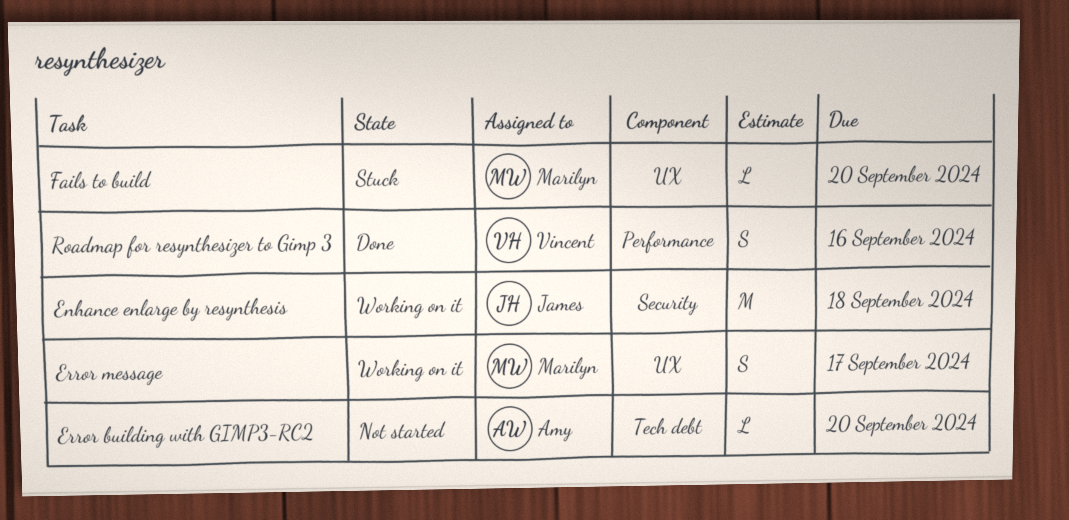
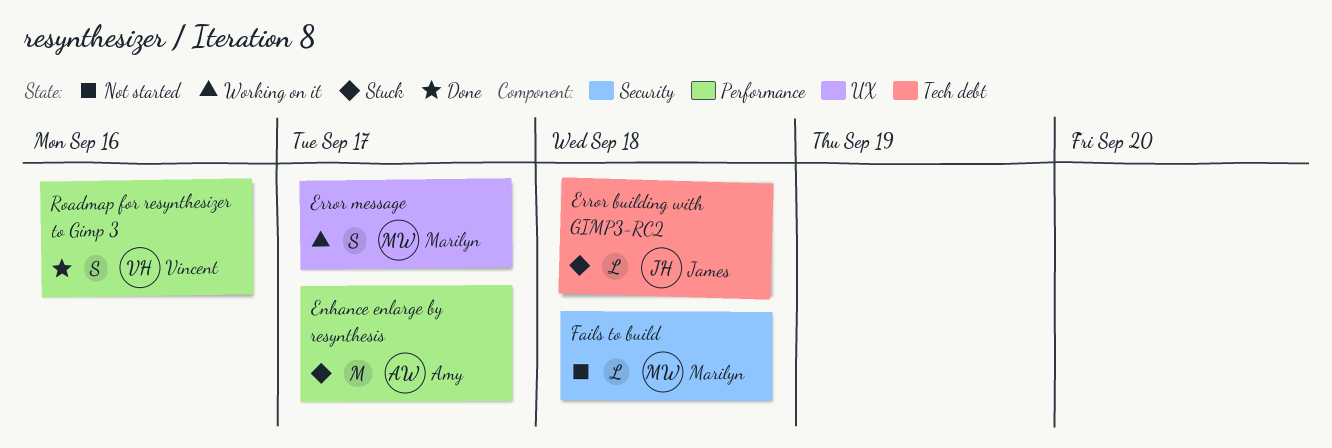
Enhance enlarge by resynthesis, status: Working on it -> Stuck
Enhance enlarge by resynthesis, owner: James -> Amy
Enhance enlarge by resynthesis, label: Security -> Performance
Enhance enlarge by resynthesis, due: Sep 18 -> Sep 17
Error building with GIMP3-RC2, status: Not started -> Stuck
Error building with GIMP3-RC2, owner: Amy -> James
Error building with GIMP3-RC2, due: Sep 20 -> Sep 18
Fails to build, status: Stuck -> Not started
Fails to build, label: UX -> Security
Fails to build, due: Sep 20 -> Sep 18

